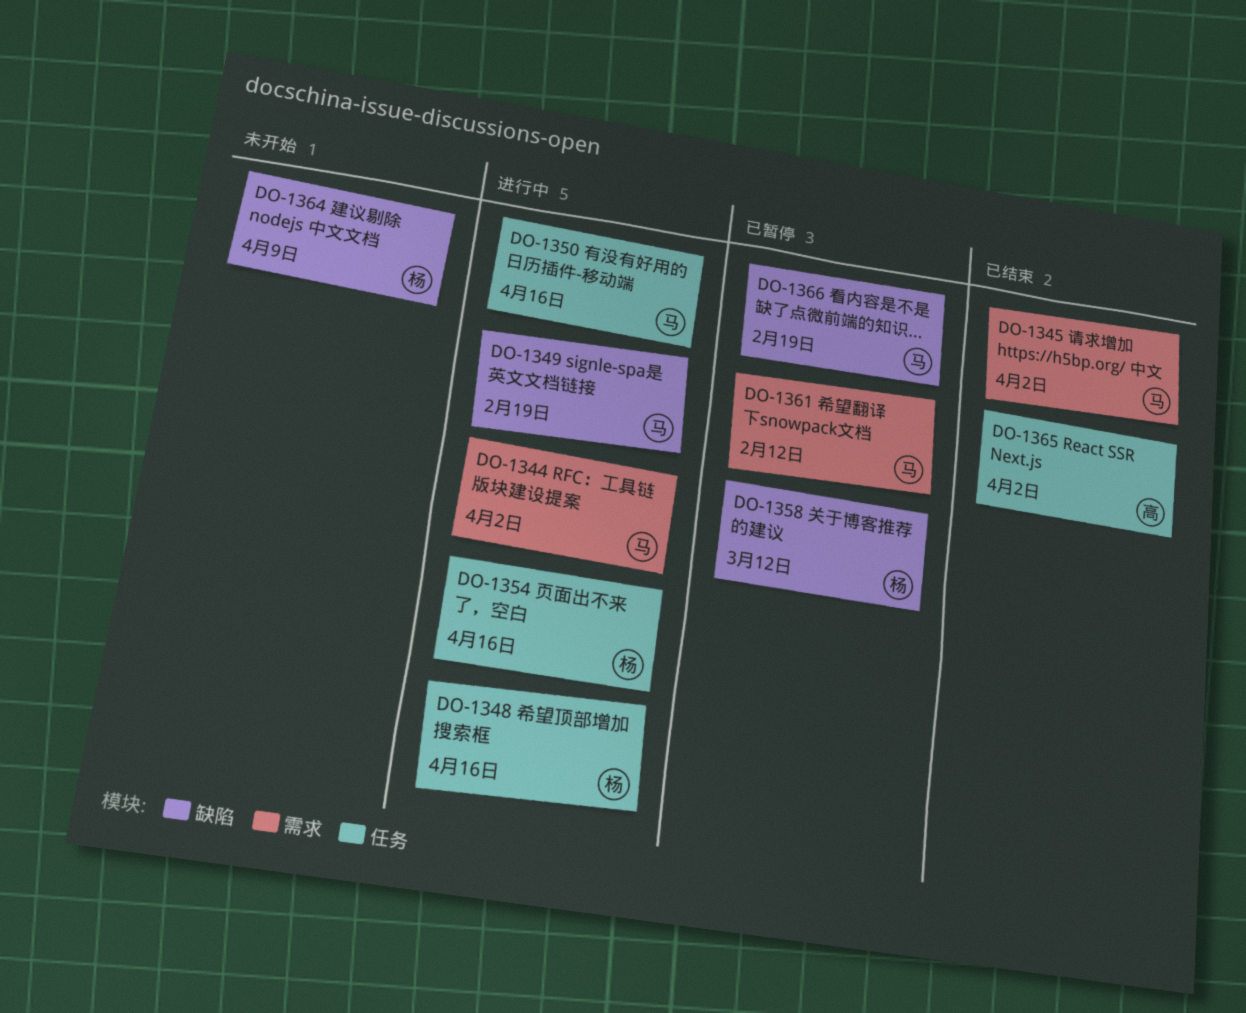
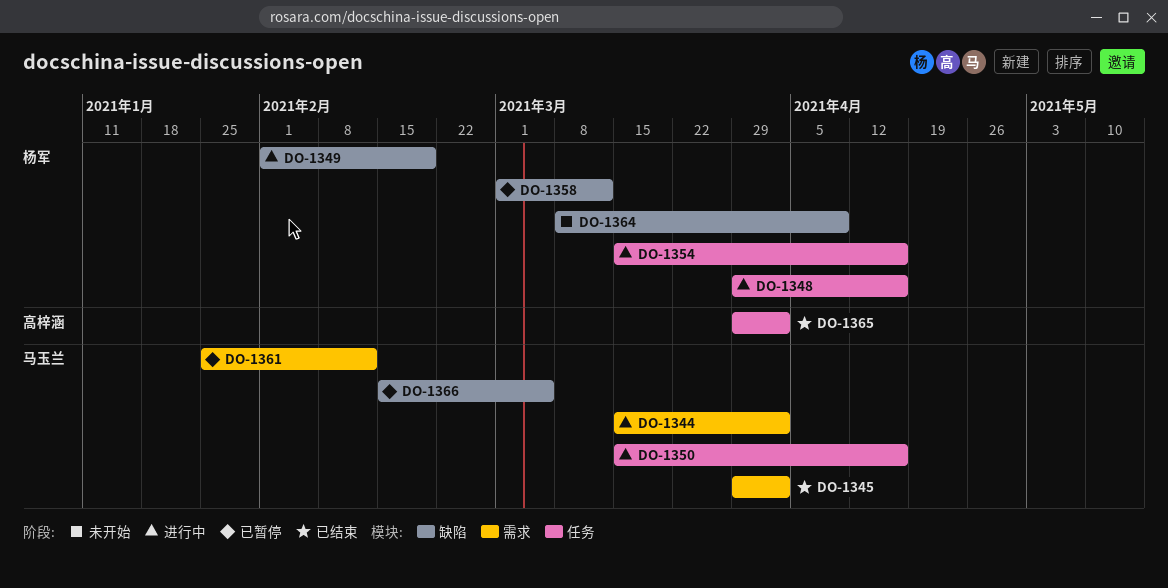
DO-1349, owner: 马玉兰 -> 杨军
DO-1366, due: Feb 19 -> Mar 5

